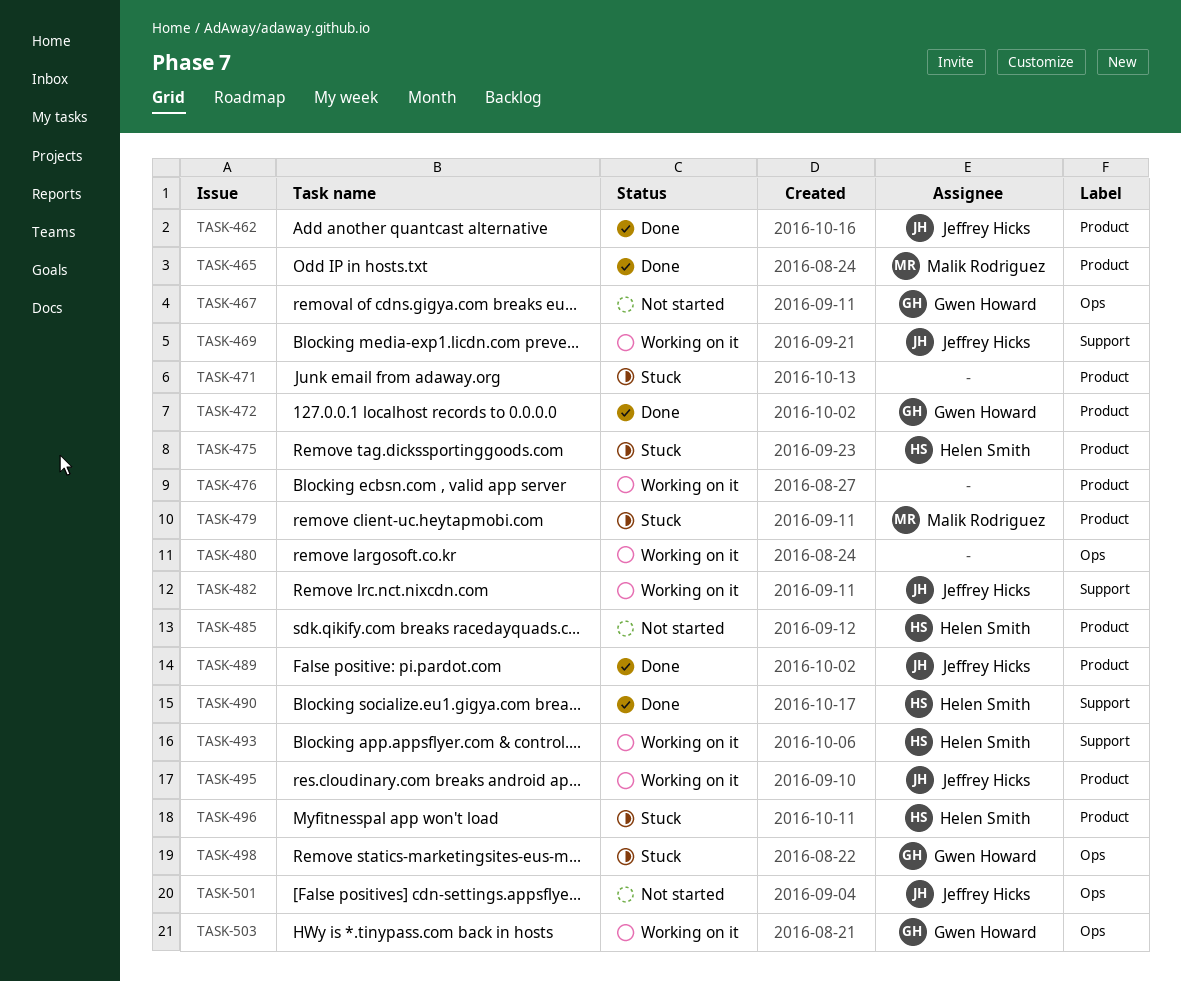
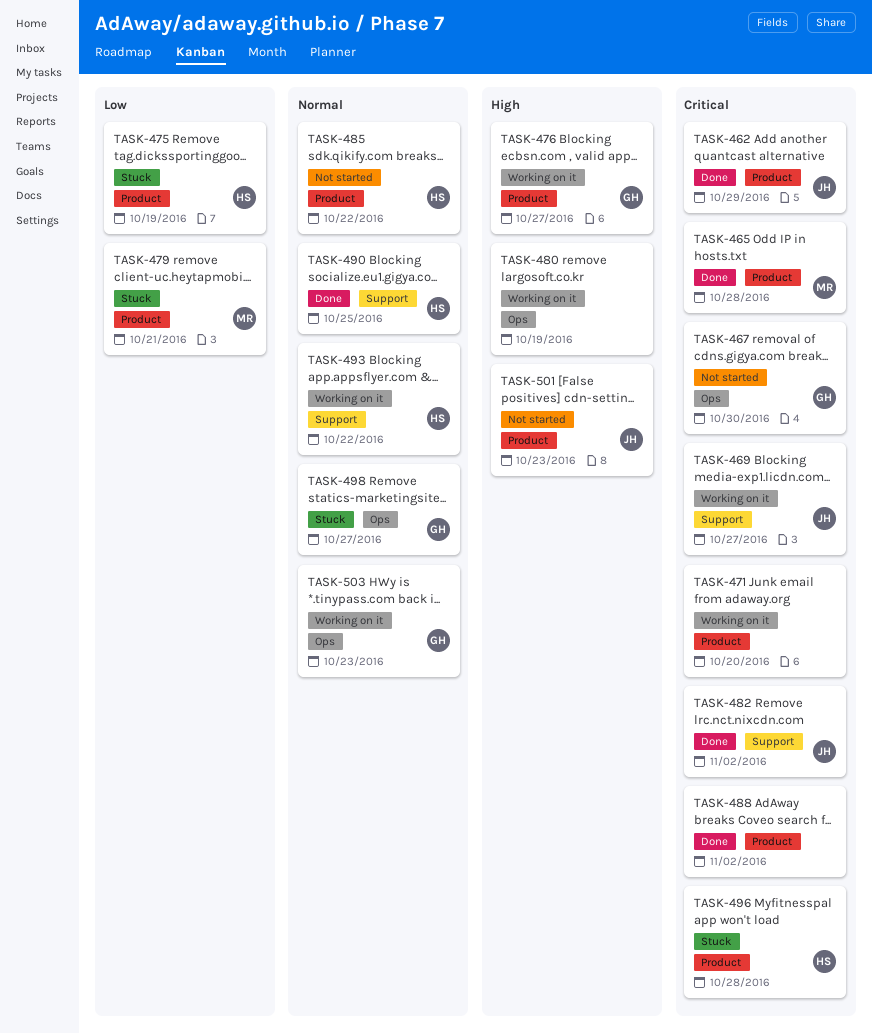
TASK-471, status: Stuck -> Working on it
TASK-472: present -> none
TASK-476, owner: none -> Gwen Howard
TASK-482, status: Working on it -> Done
TASK-488: none -> present
TASK-489: present -> none
TASK-495: present -> none
TASK-501, label: Ops -> Product

